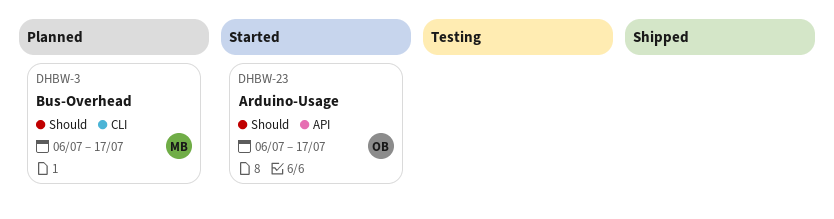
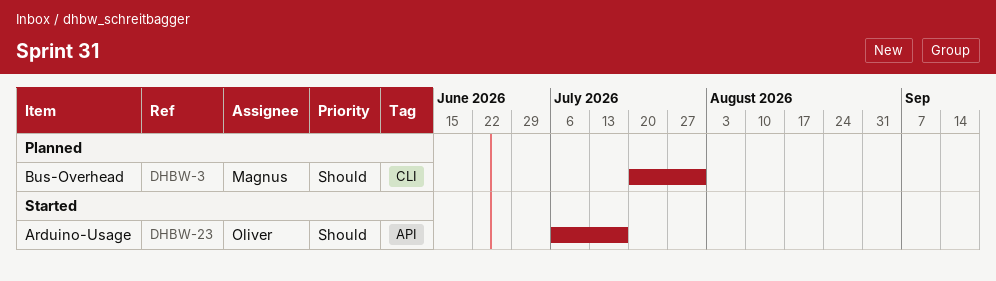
DHBW-3, start: Jul 6 -> Jul 20
DHBW-3, due: Jul 17 -> Jul 31

